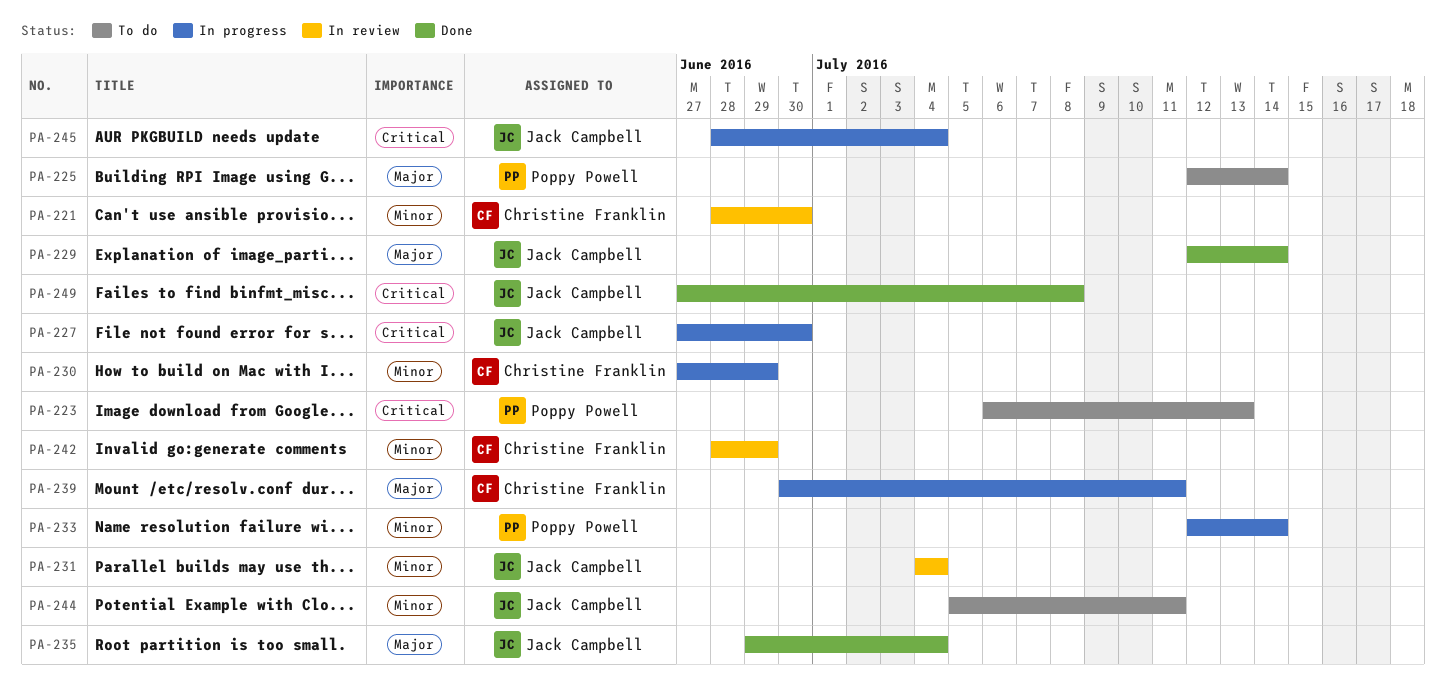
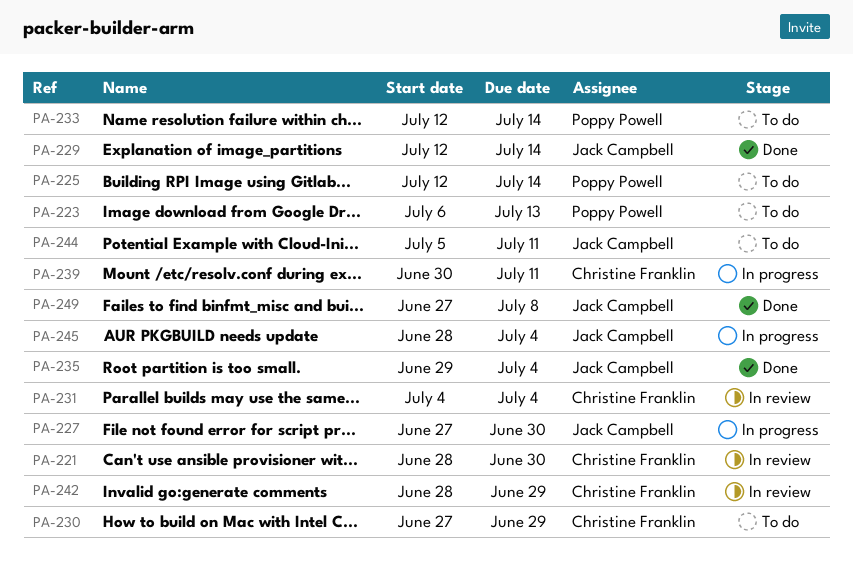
PA-230, status: In progress -> To do
PA-231, owner: Jack Campbell -> Christine Franklin
PA-233, status: In progress -> To do

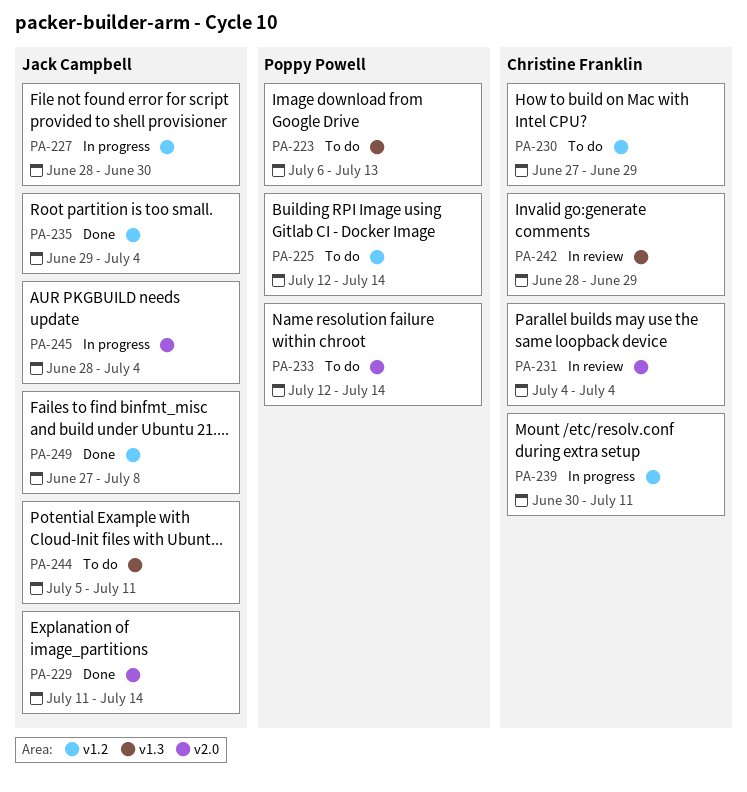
PA-221: present -> none
PA-227, start: Jun 27 -> Jun 28
PA-229, start: Jul 12 -> Jul 11

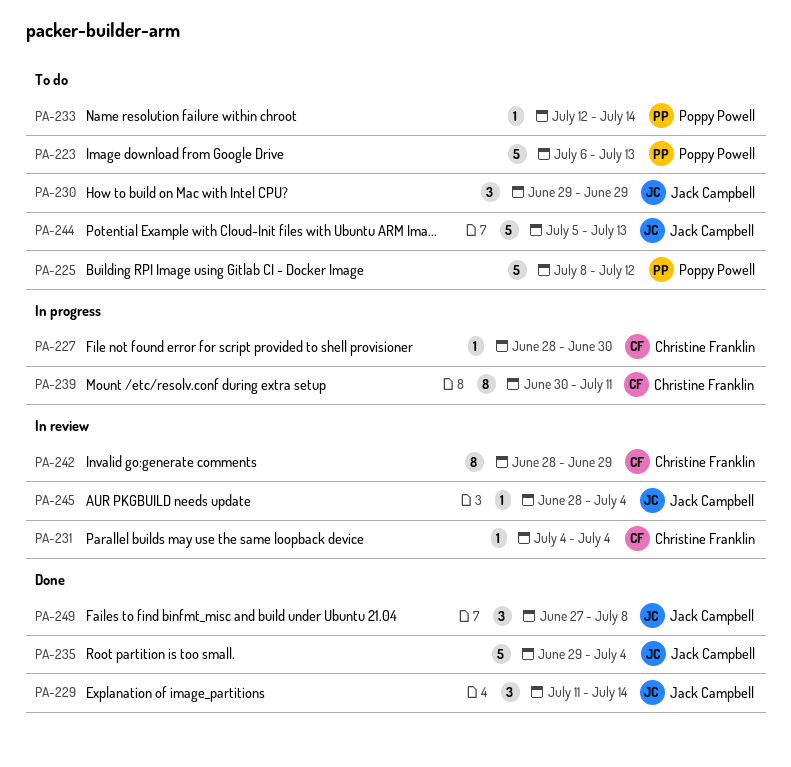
PA-225, start: Jul 12 -> Jul 8
PA-225, due: Jul 14 -> Jul 12
PA-227, owner: Jack Campbell -> Christine Franklin
PA-230, owner: Christine Franklin -> Jack Campbell
PA-230, start: Jun 27 -> Jun 29
PA-244, due: Jul 11 -> Jul 13
PA-245, status: In progress -> In review

